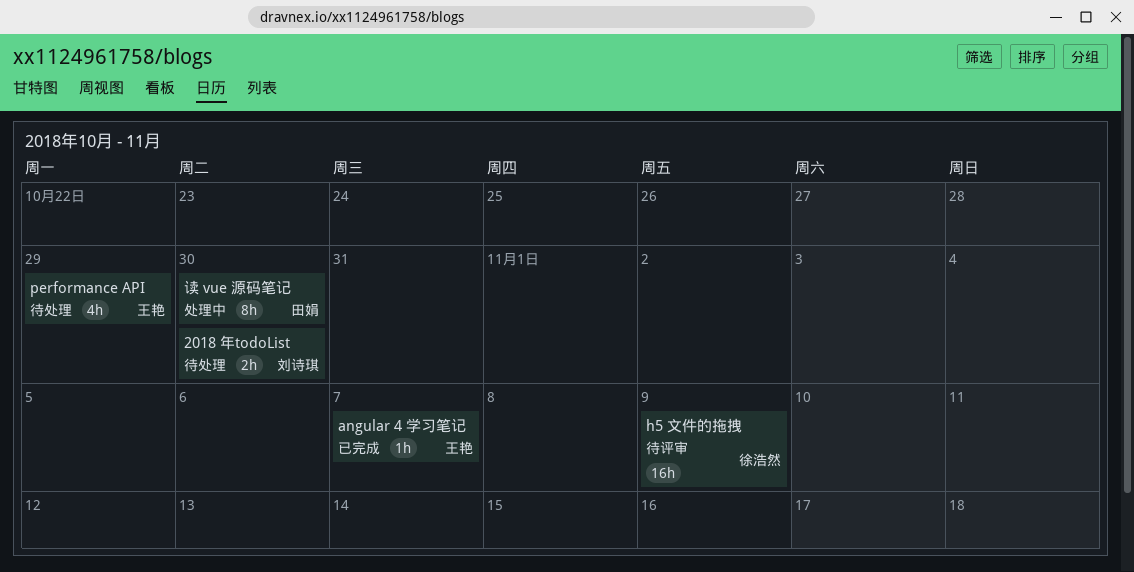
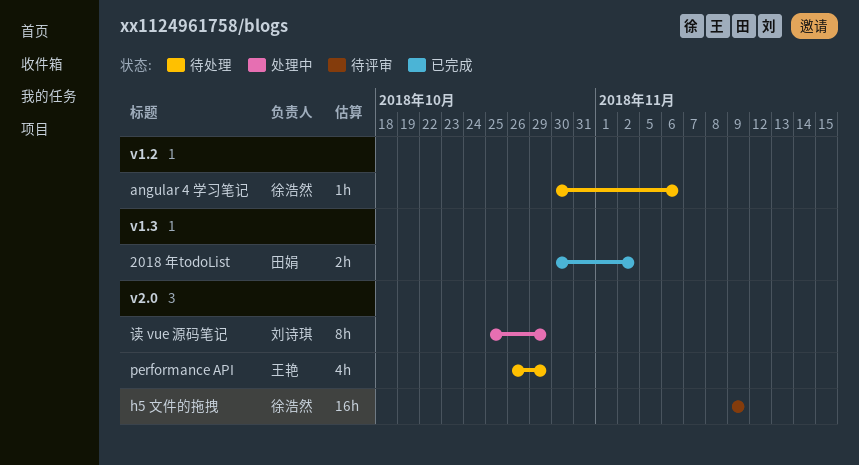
2018 年todoList, status: 待处理 -> 已完成
2018 年todoList, owner: 刘诗琪 -> 田娟
2018 年todoList, due: Oct 30 -> Nov 2
angular 4 学习笔记, status: 已完成 -> 待处理
angular 4 学习笔记, owner: 王艳 -> 徐浩然
angular 4 学习笔记, due: Nov 7 -> Nov 6
读 vue 源码笔记, owner: 田娟 -> 刘诗琪
读 vue 源码笔记, due: Oct 30 -> Oct 29

